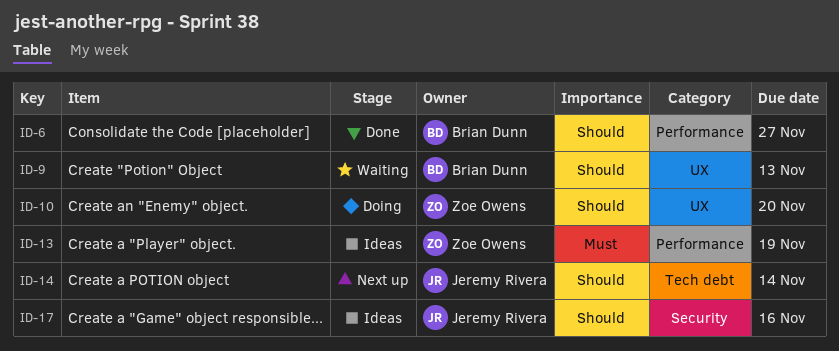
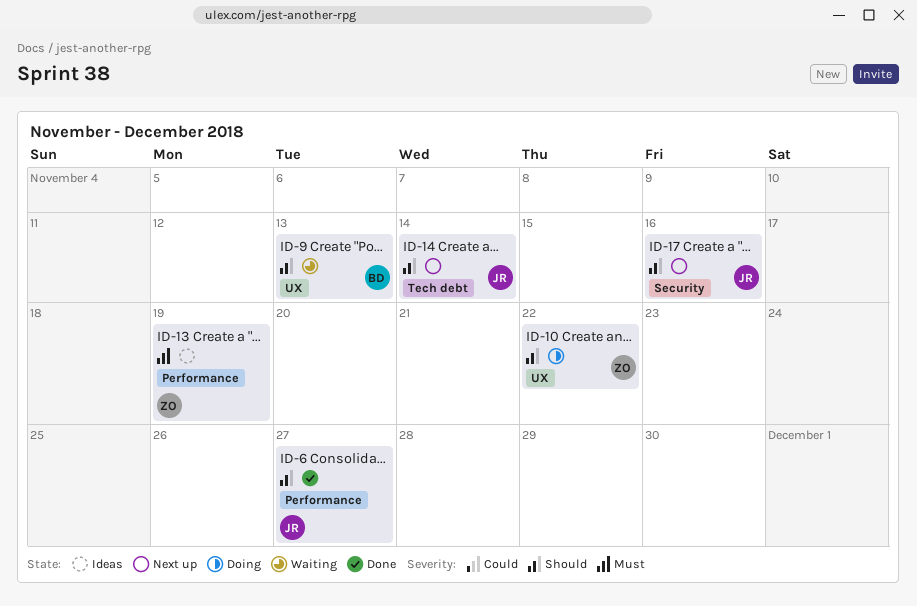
ID-6, owner: Brian Dunn -> Jeremy Rivera
ID-10, due: Nov 20 -> Nov 22
ID-17, status: Ideas -> Next up

